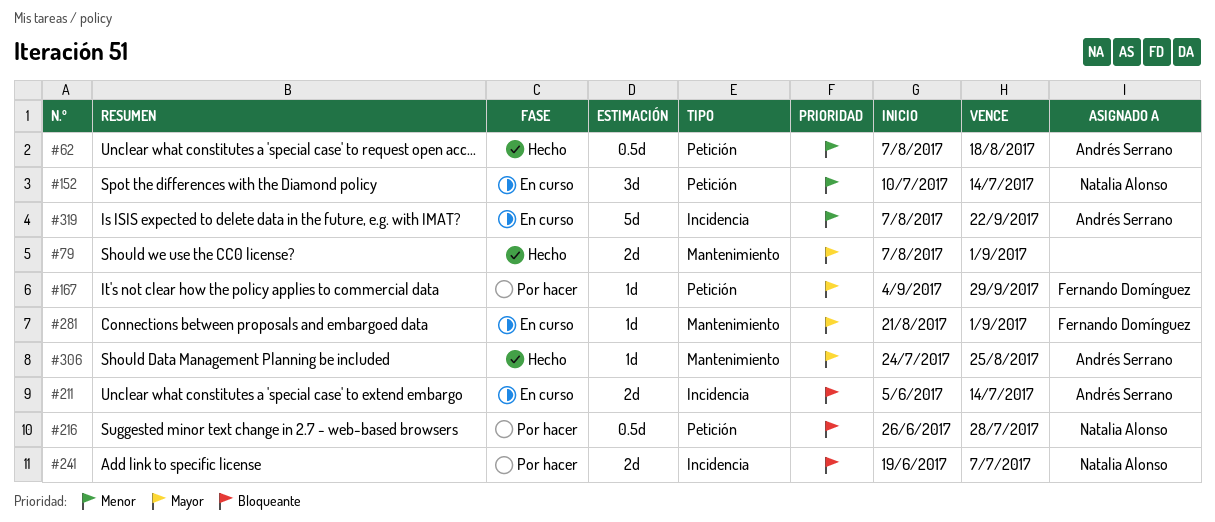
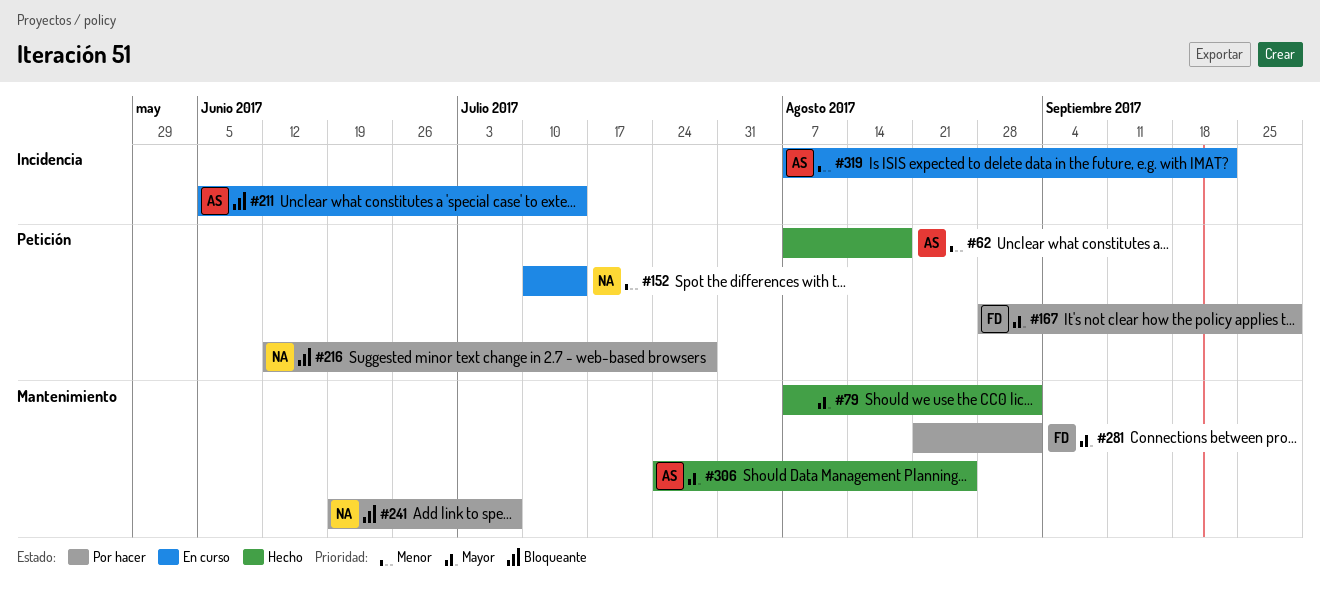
#167, start: Sep 4 -> Aug 28
#216, start: Jun 26 -> Jun 12
#241, label: Incidencia -> Mantenimiento
#281, status: En curso -> Por hacer

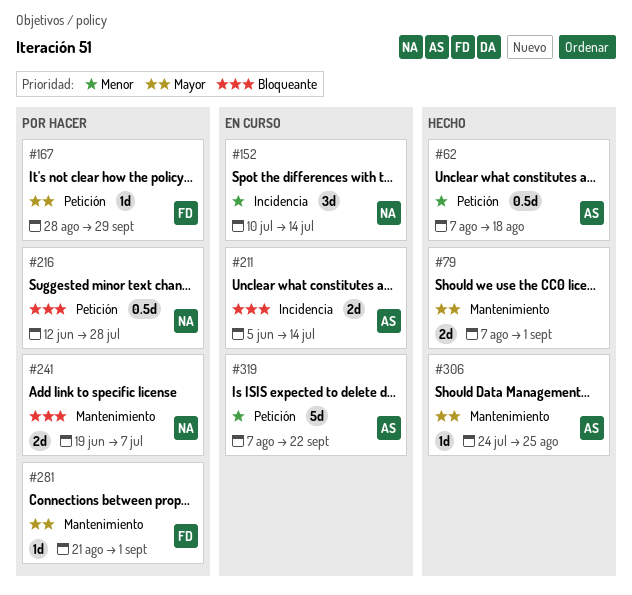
#152, label: Petición -> Incidencia
#319, label: Incidencia -> Petición

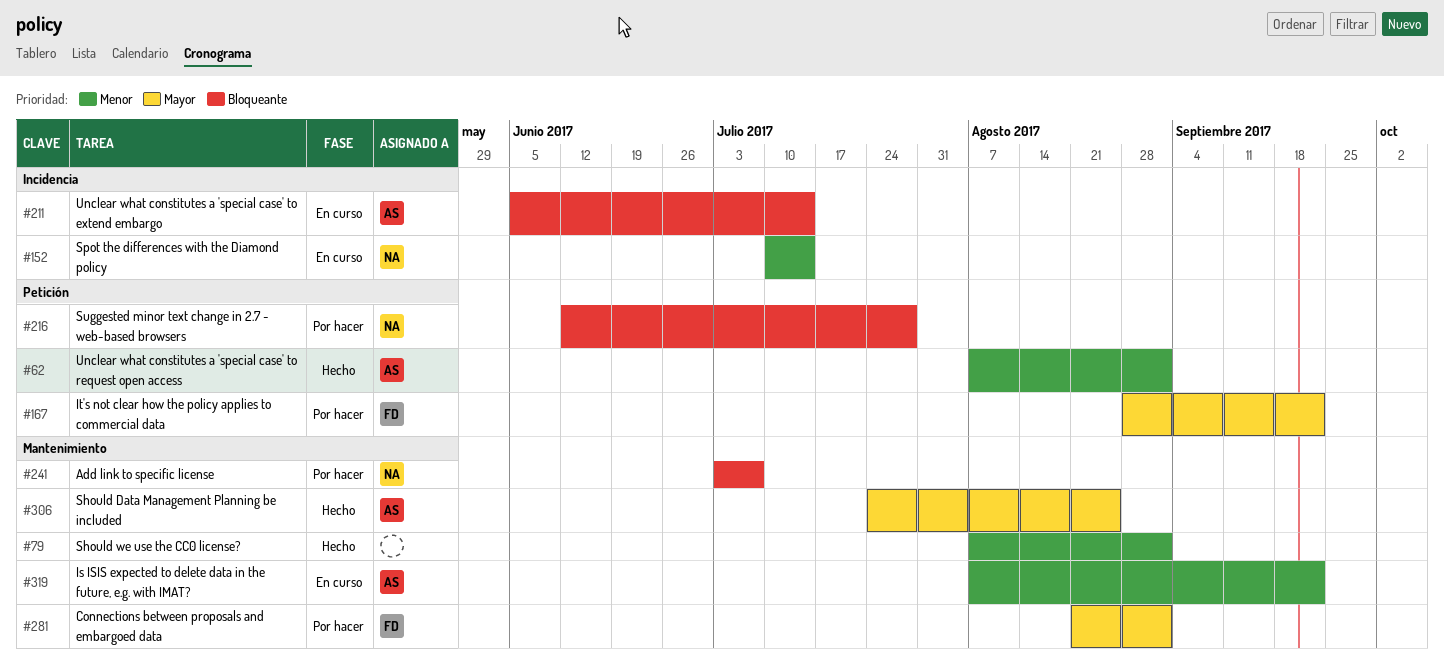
#62, due: Aug 18 -> Sep 1
#79, priority: Mayor -> Menor
#167, due: Sep 29 -> Sep 22
#241, start: Jun 19 -> Jul 3
#319, label: Petición -> Mantenimiento

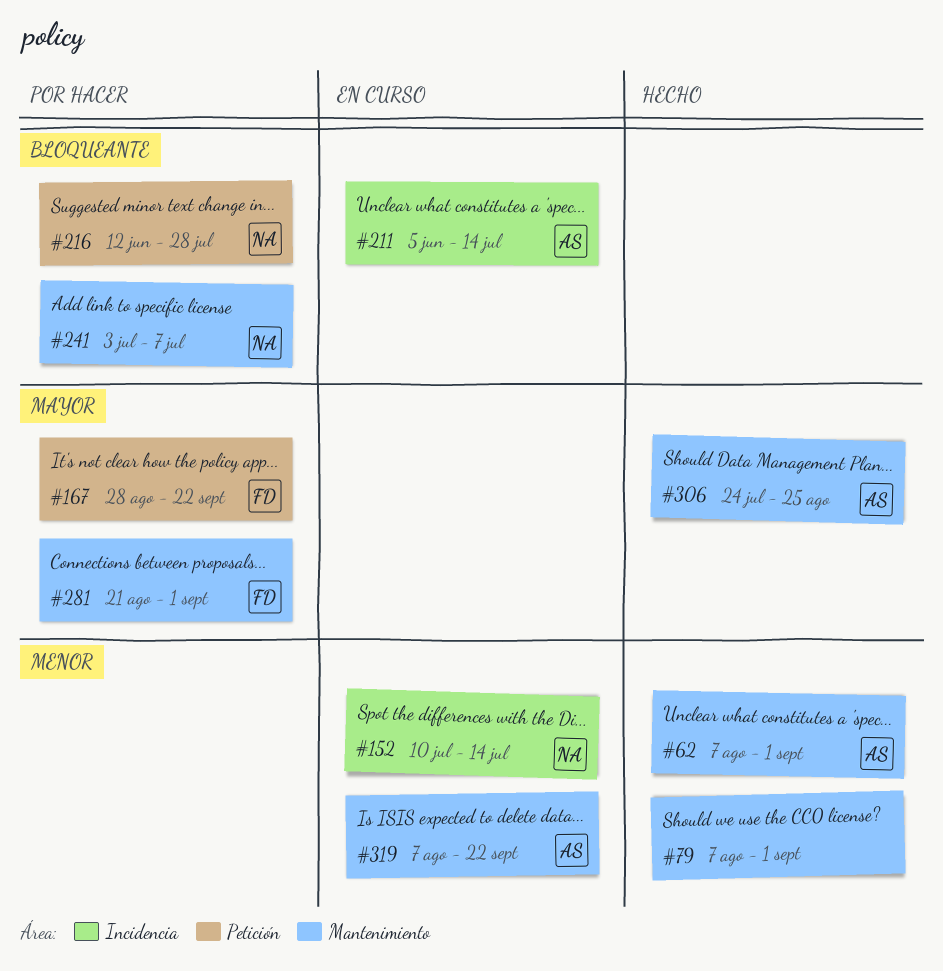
#62, label: Petición -> Mantenimiento

